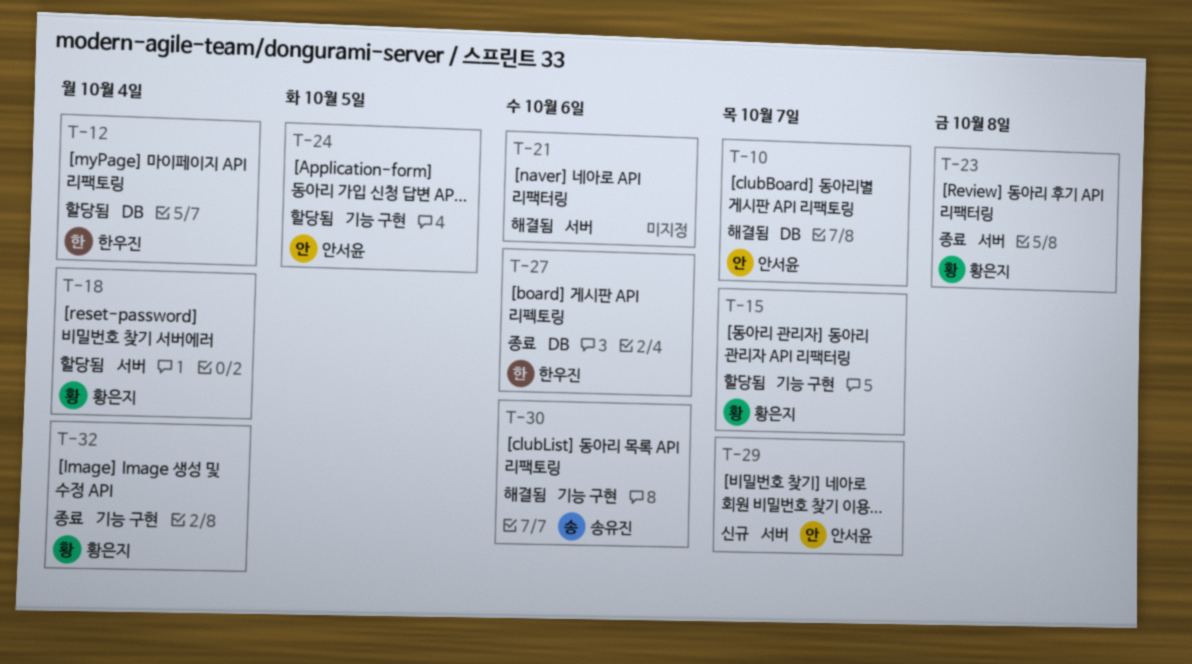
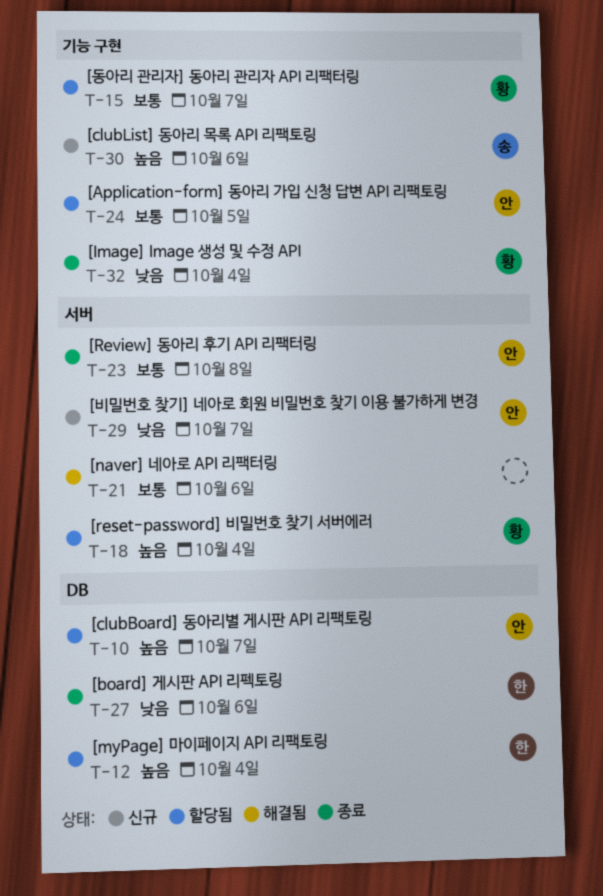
T-10, status: 해결됨 -> 할당됨
T-23, owner: 황은지 -> 안서윤
T-30, status: 해결됨 -> 신규

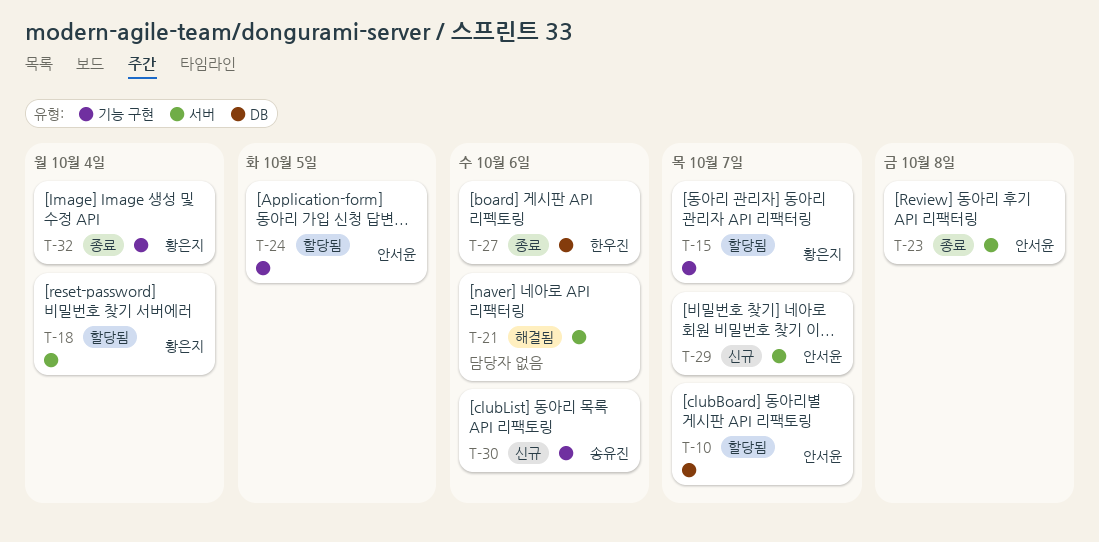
T-12: present -> none

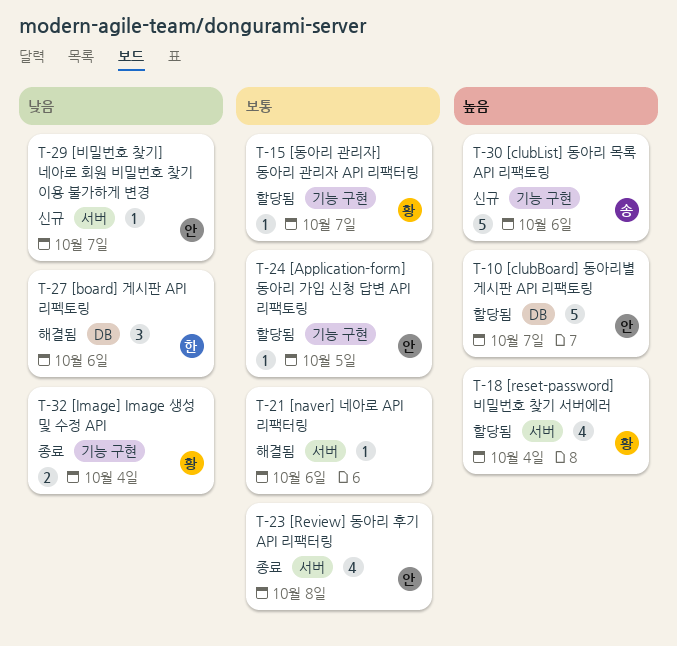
T-27, status: 종료 -> 해결됨

